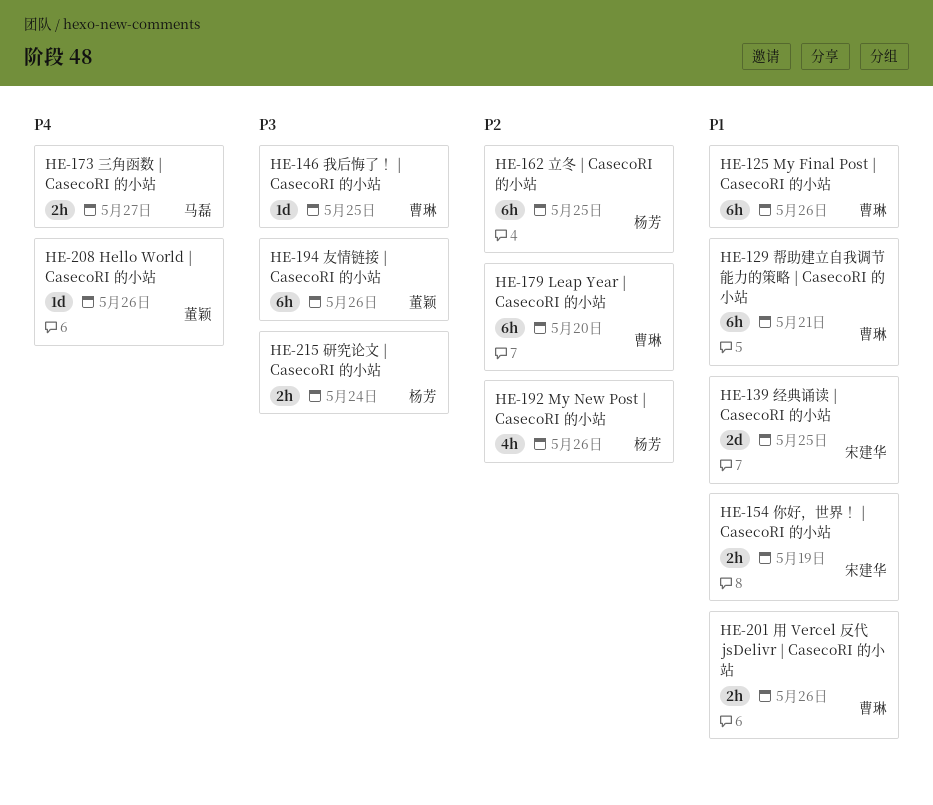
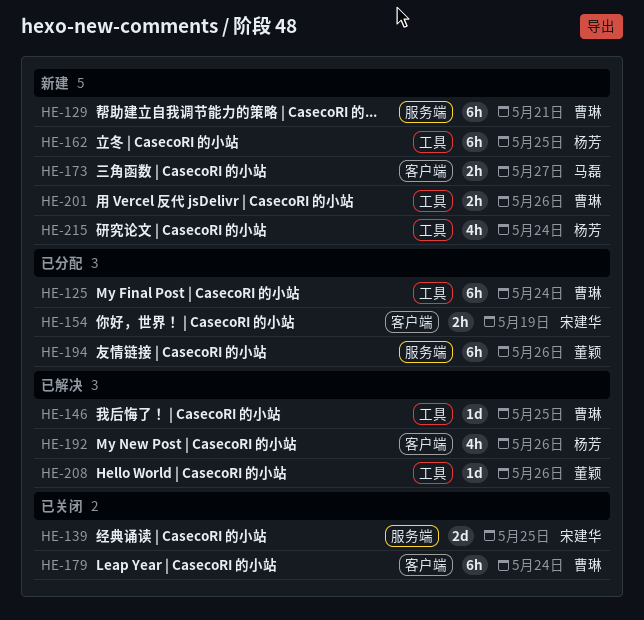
HE-125, due: May 26 -> May 24
HE-179, due: May 20 -> May 24
HE-215, estimate: 2h -> 4h

